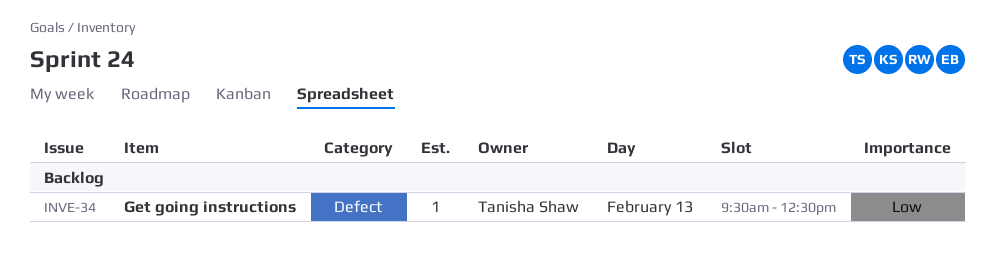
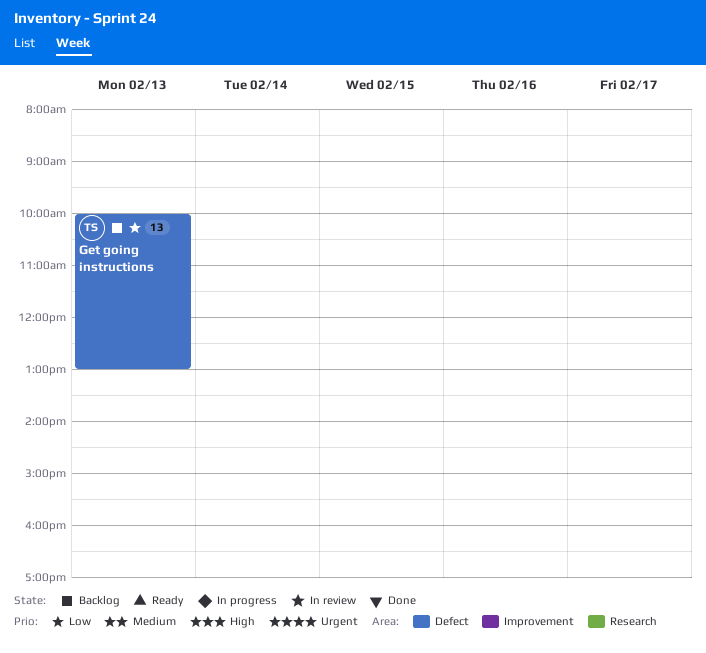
Get going instructions, estimate: 1 -> 13
Get going instructions, begins: 09:30 -> 10:00
Get going instructions, ends: 12:30 -> 13:00

